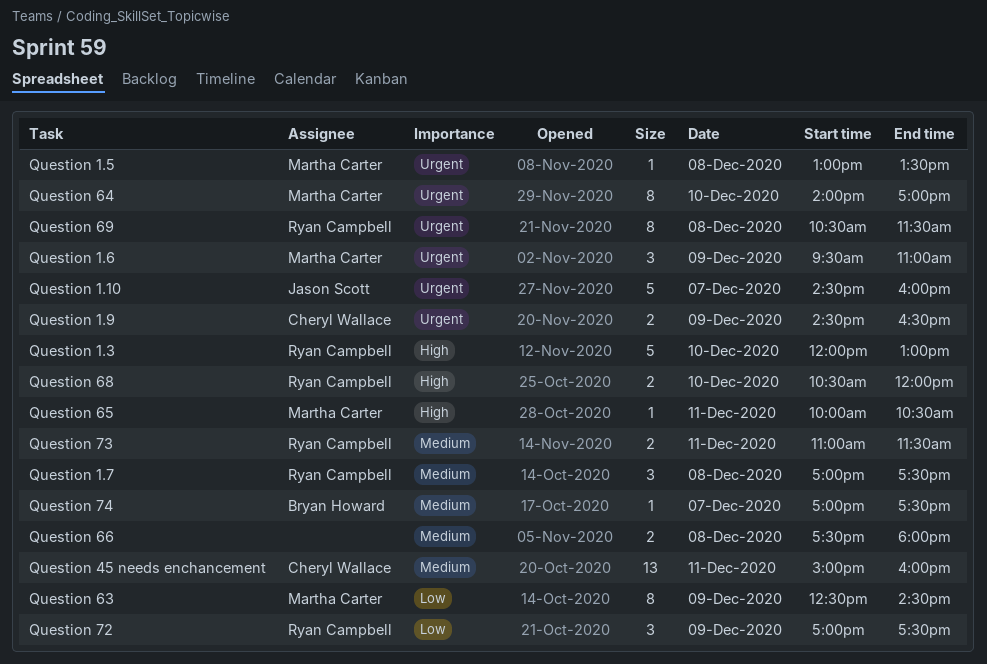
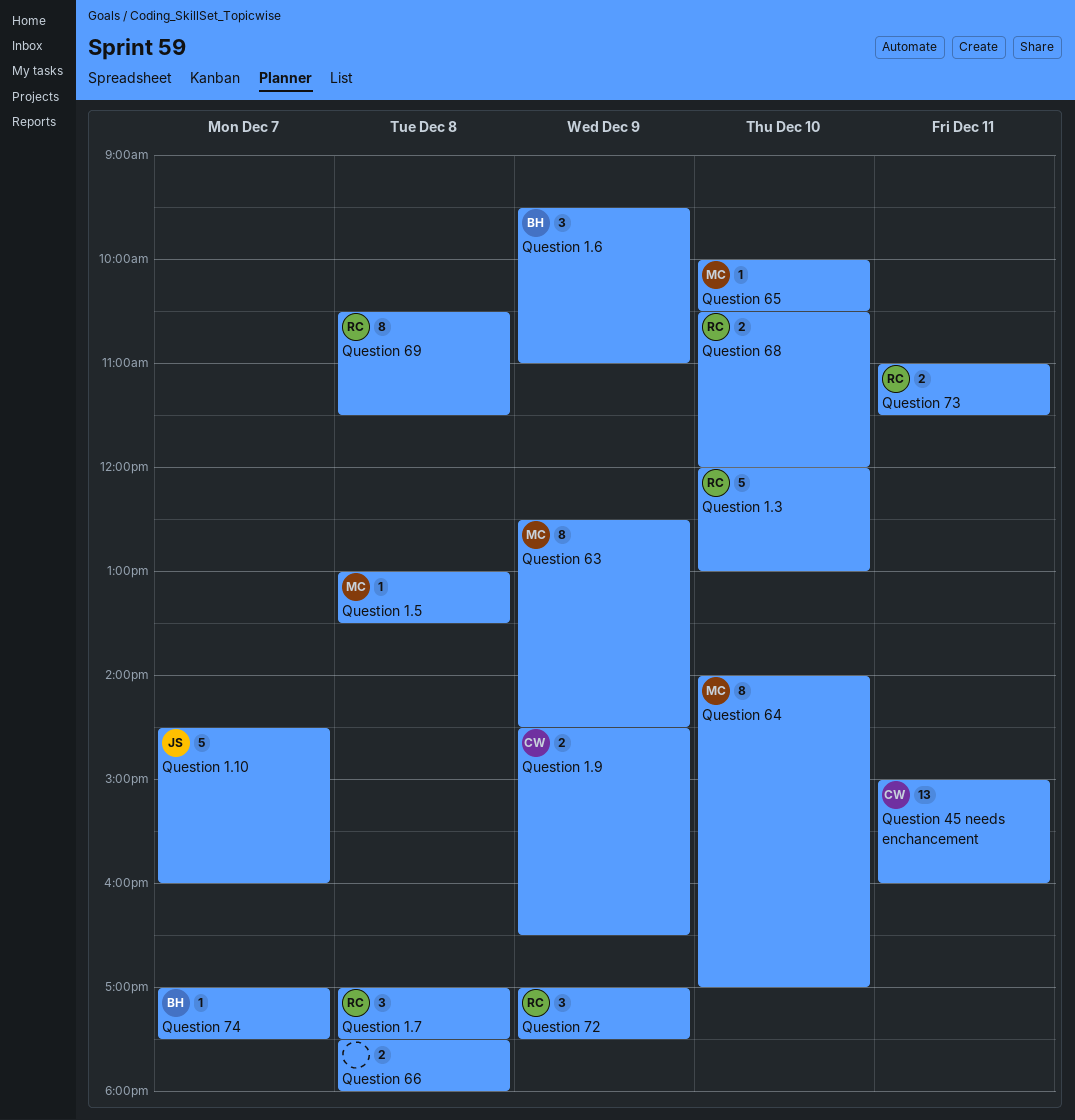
Question 1.6, owner: Martha Carter -> Bryan Howard
Question 65, day: Dec 11 -> Dec 10

